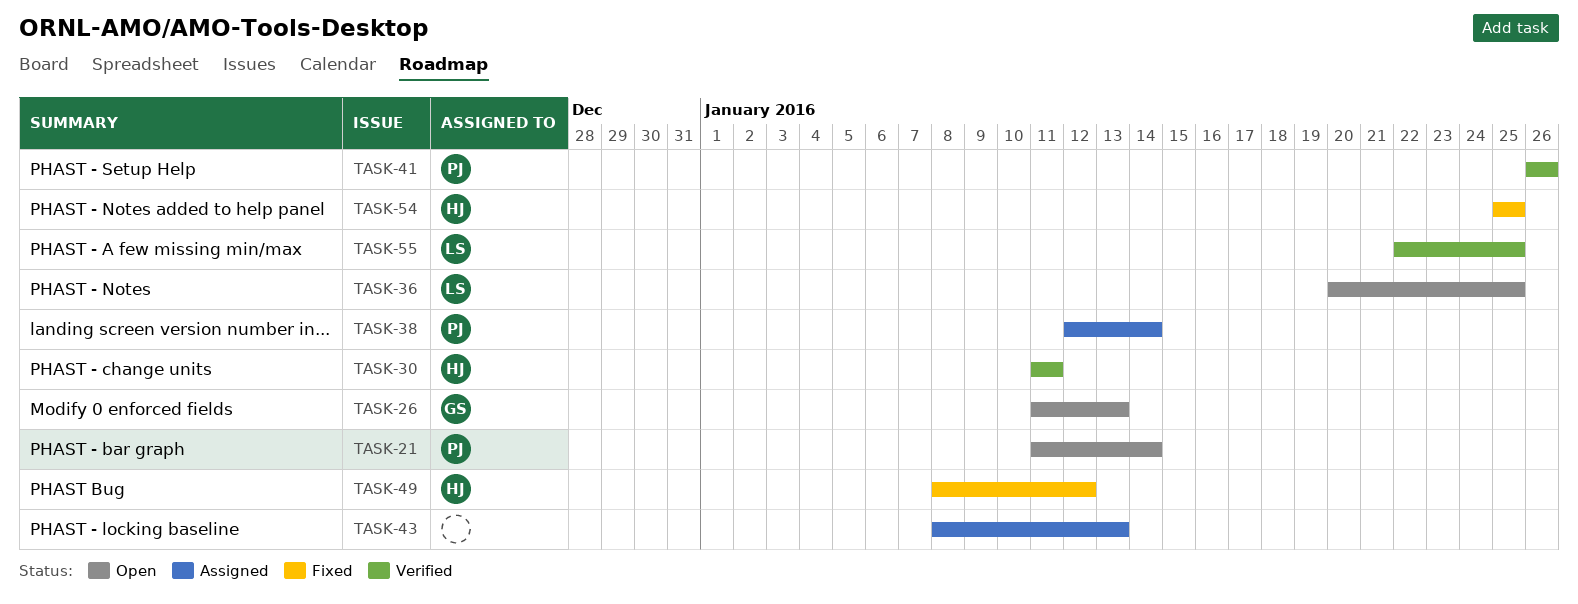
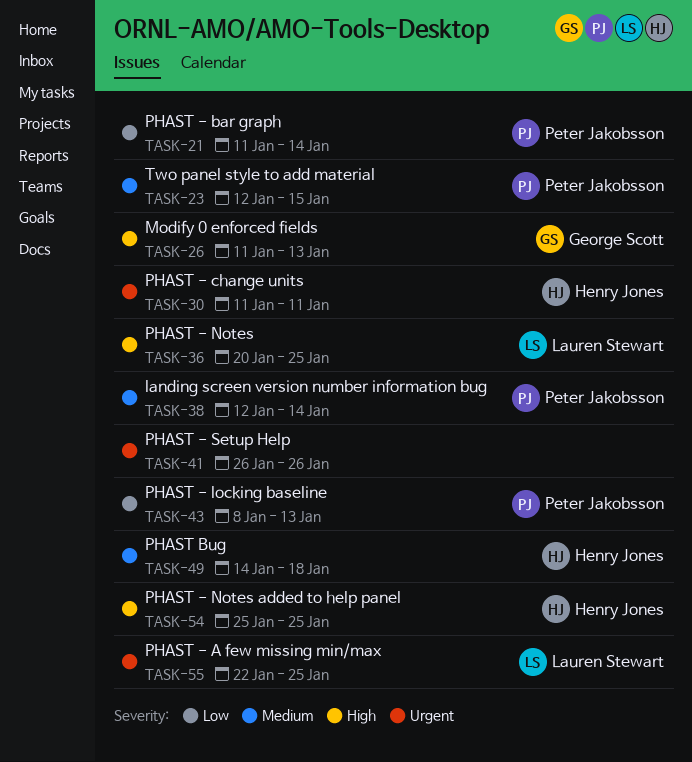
TASK-23: none -> present
TASK-41, owner: Peter Jakobsson -> none
TASK-43, owner: none -> Peter Jakobsson
TASK-49, start: Jan 8 -> Jan 14
TASK-49, due: Jan 12 -> Jan 18

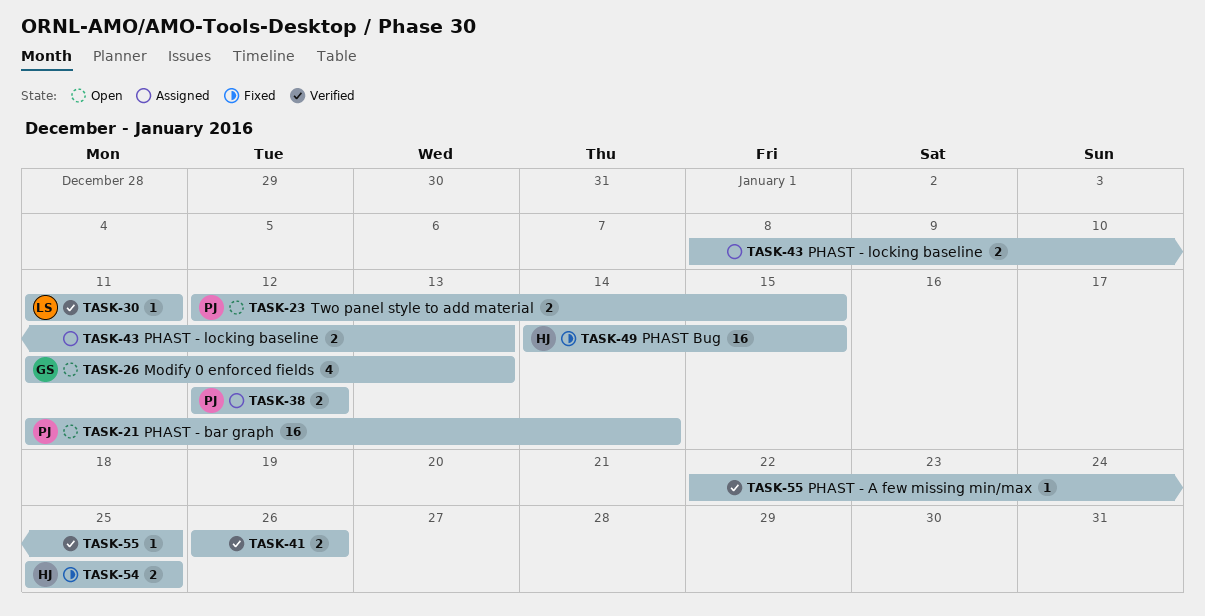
TASK-30, owner: Henry Jones -> Lauren Stewart
TASK-36: present -> none
TASK-38, due: Jan 14 -> Jan 12
TASK-43, owner: Peter Jakobsson -> none
TASK-49, due: Jan 18 -> Jan 15
TASK-55, owner: Lauren Stewart -> none

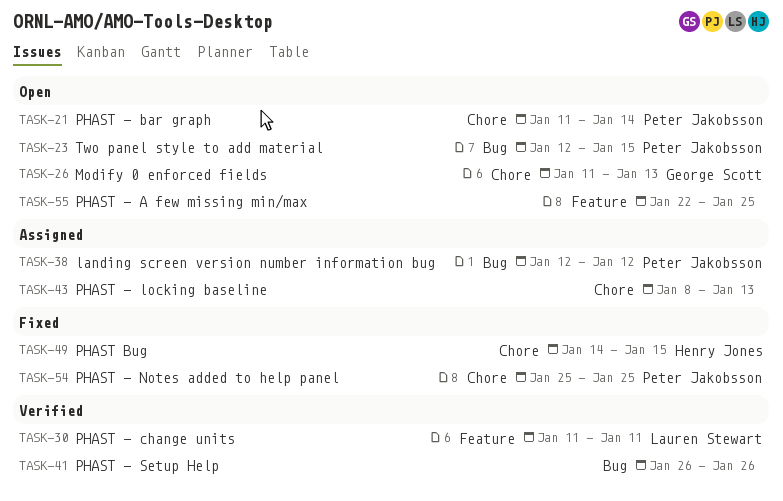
TASK-54, owner: Henry Jones -> Peter Jakobsson
TASK-55, status: Verified -> Open

